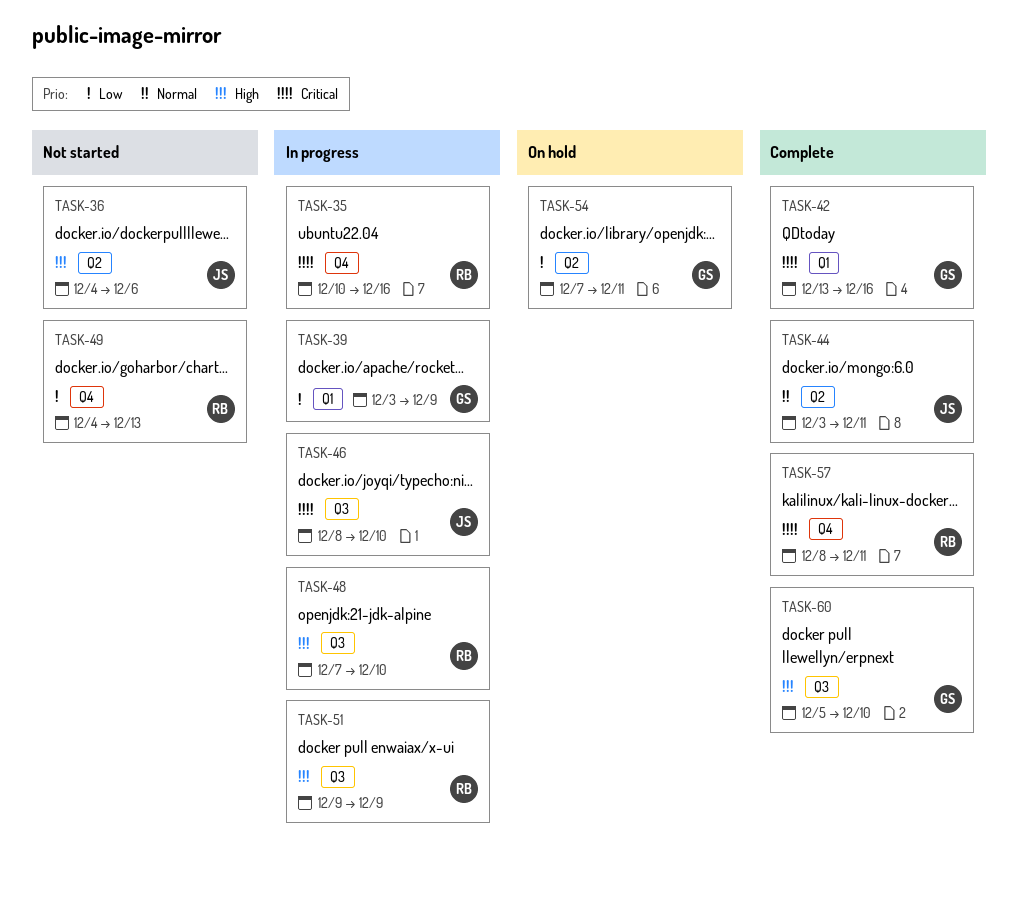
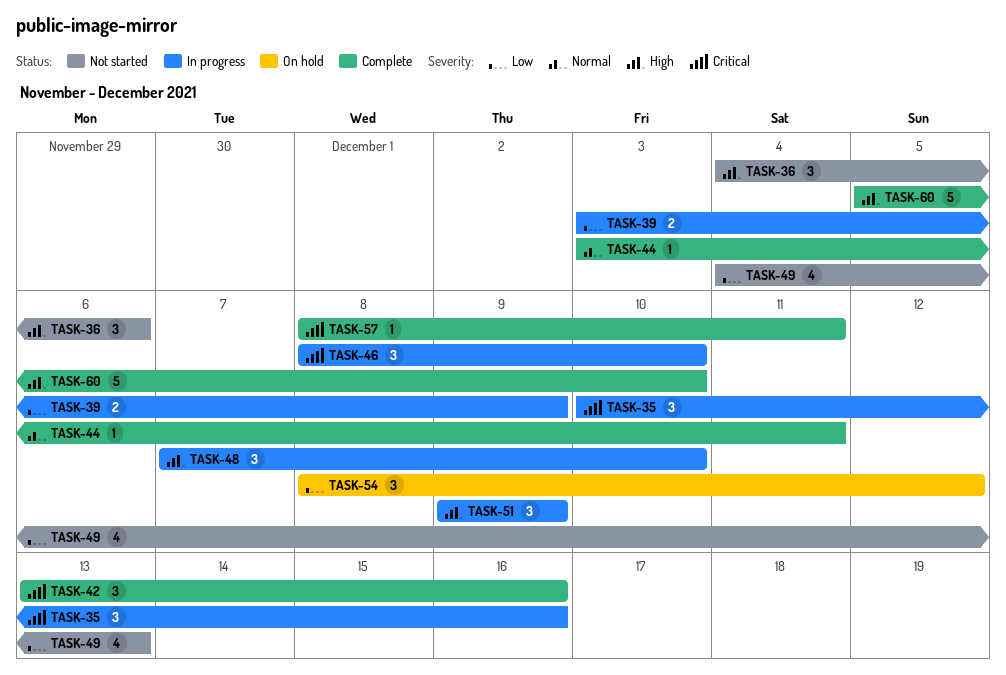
TASK-54, start: Dec 7 -> Dec 8
TASK-54, due: Dec 11 -> Dec 12

